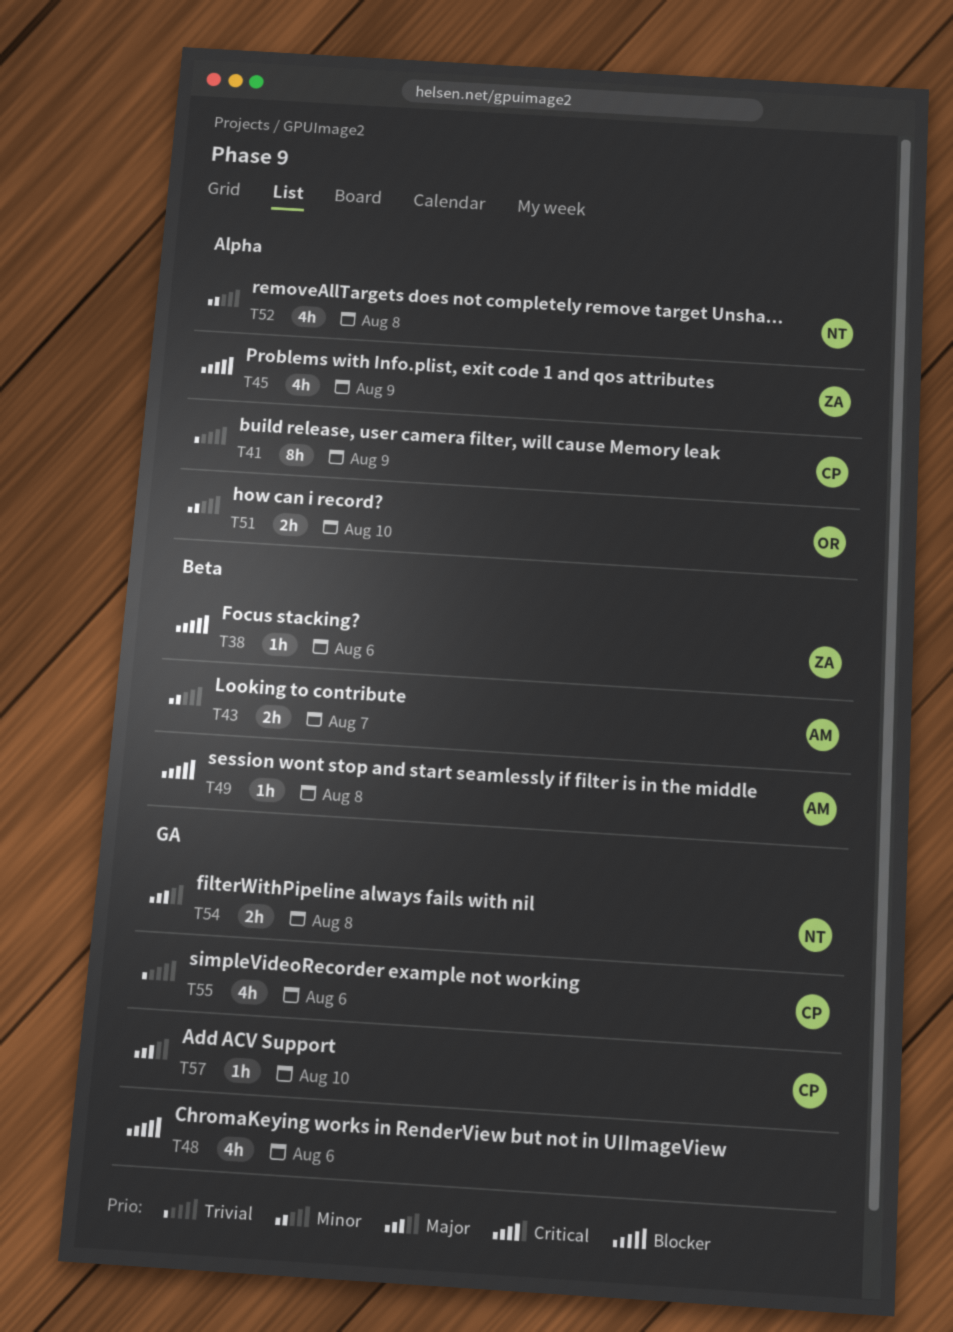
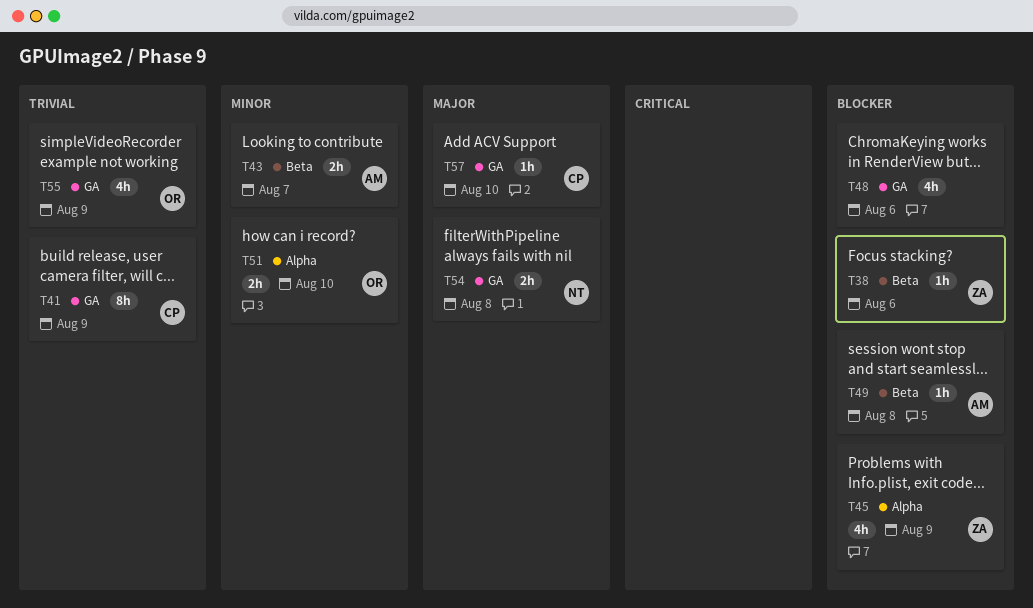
T41, label: Alpha -> GA
T52: present -> none
T55, owner: CP -> OR
T55, due: Aug 6 -> Aug 9

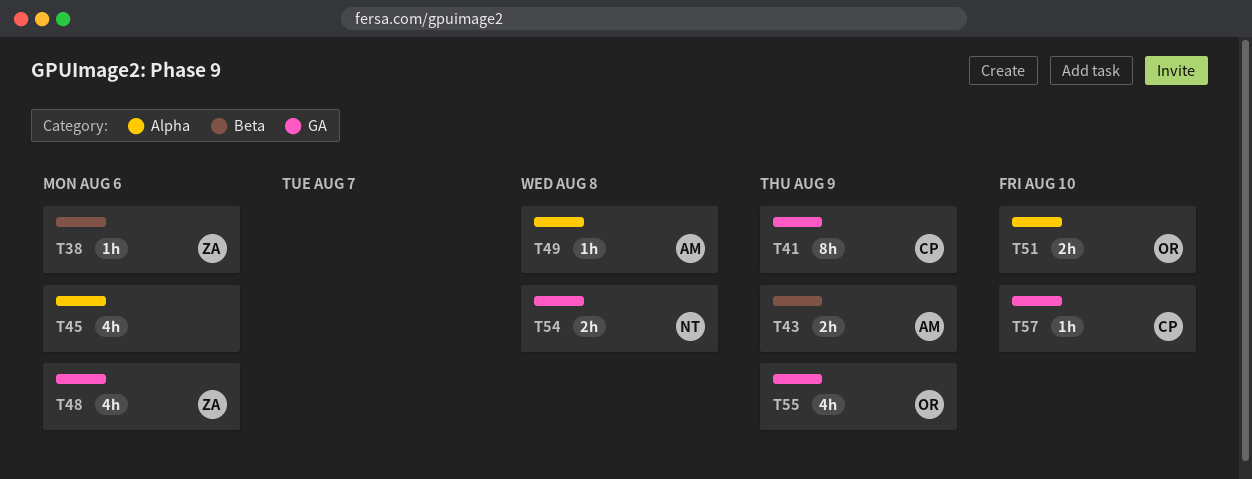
T43, due: Aug 7 -> Aug 9
T45, owner: ZA -> none
T45, due: Aug 9 -> Aug 6
T48, owner: none -> ZA
T49, label: Beta -> Alpha

